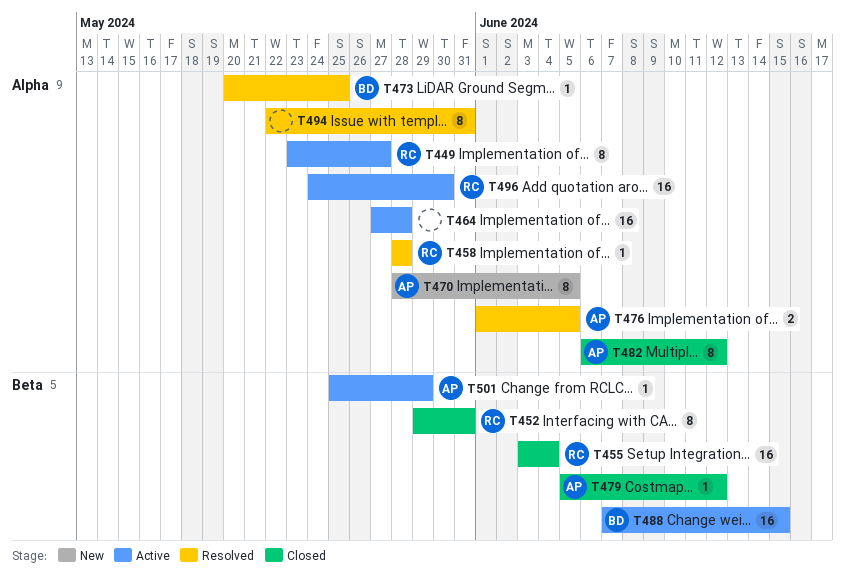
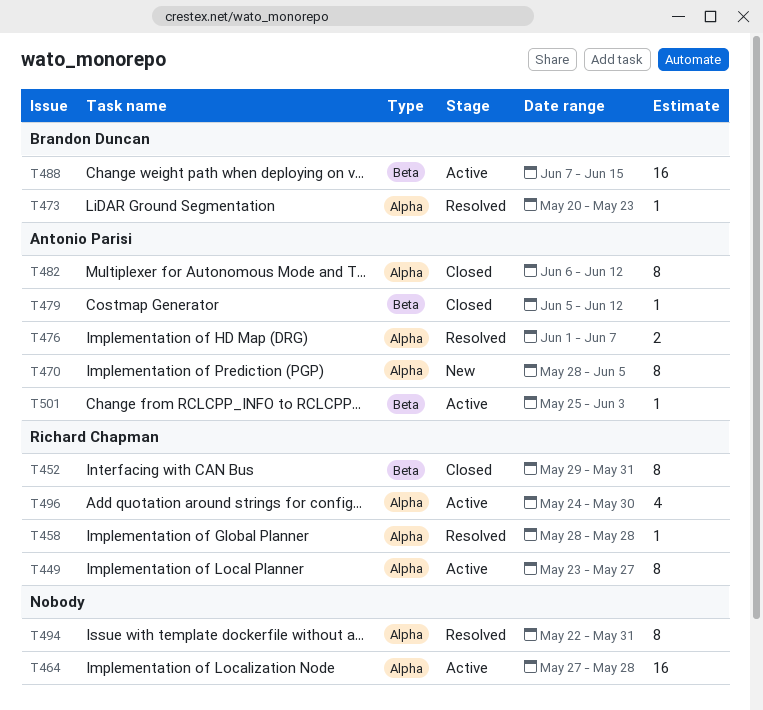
T455: present -> none
T473, due: May 25 -> May 23
T476, due: Jun 5 -> Jun 7
T496, estimate: 16 -> 4
T501, due: May 29 -> Jun 3

